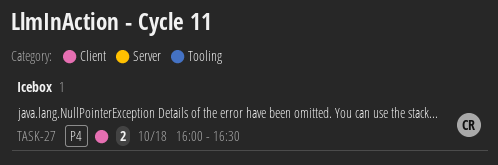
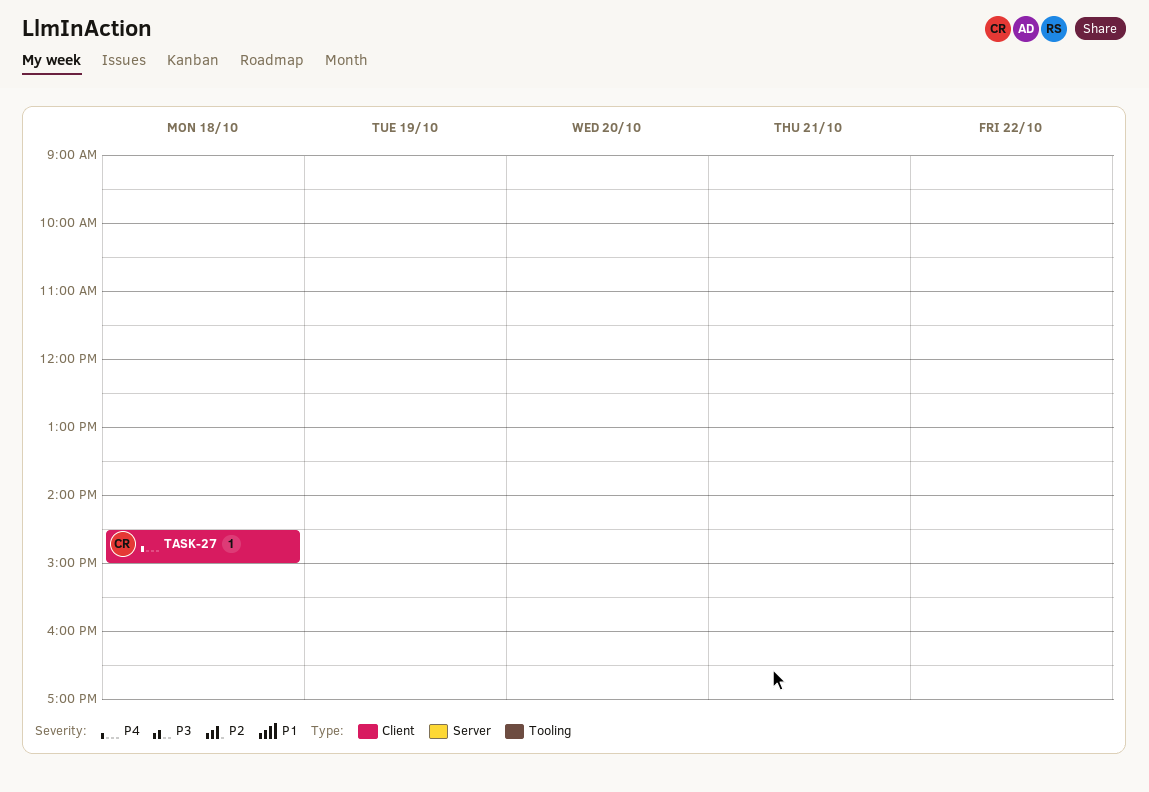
TASK-27, estimate: 2 -> 1
TASK-27, begins: 16:00 -> 14:30
TASK-27, ends: 16:30 -> 15:00

